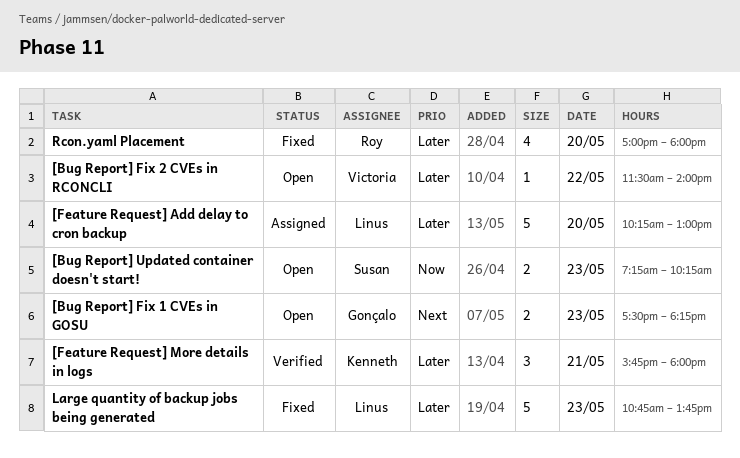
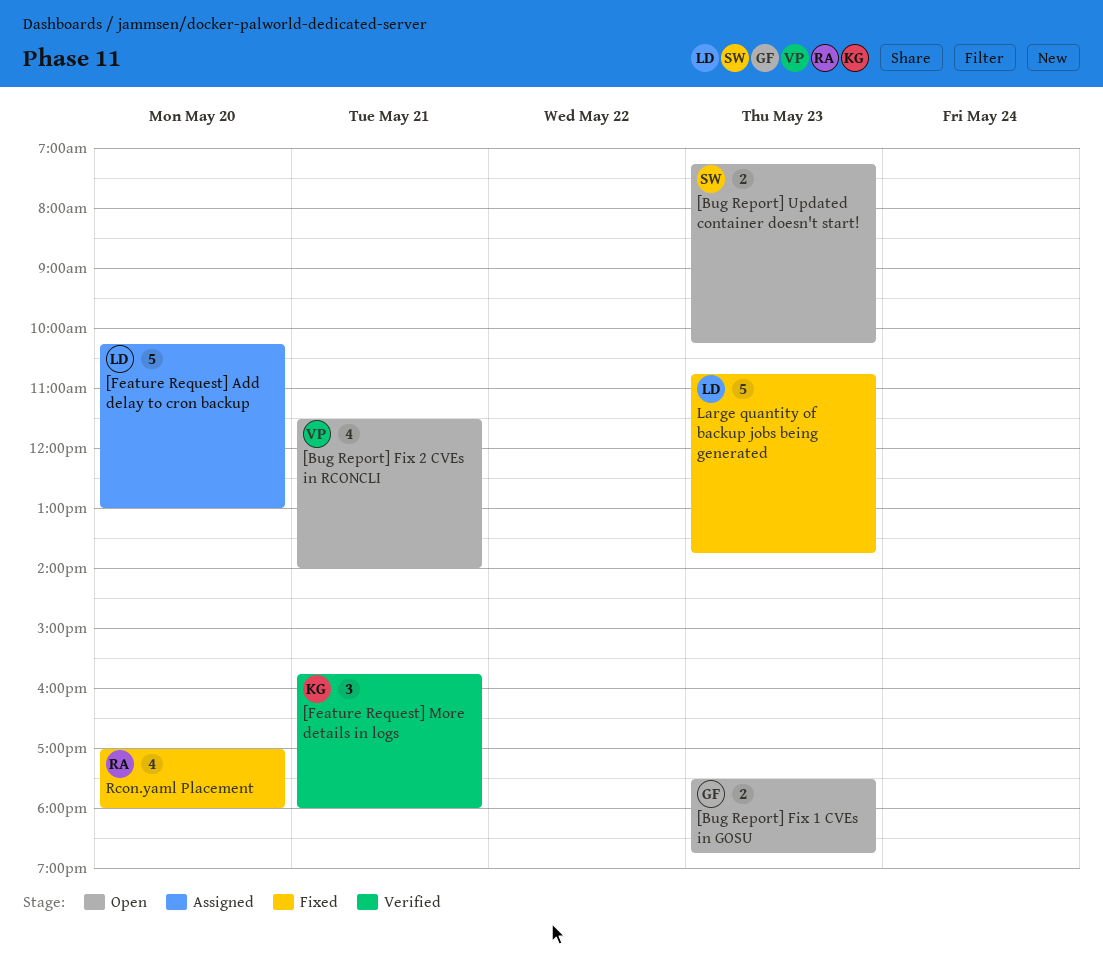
[Bug Report] Fix 1 CVEs in GOSU, ends: 18:15 -> 18:45
[Bug Report] Fix 2 CVEs in RCONCLI, estimate: 1 -> 4
[Bug Report] Fix 2 CVEs in RCONCLI, day: May 22 -> May 21

